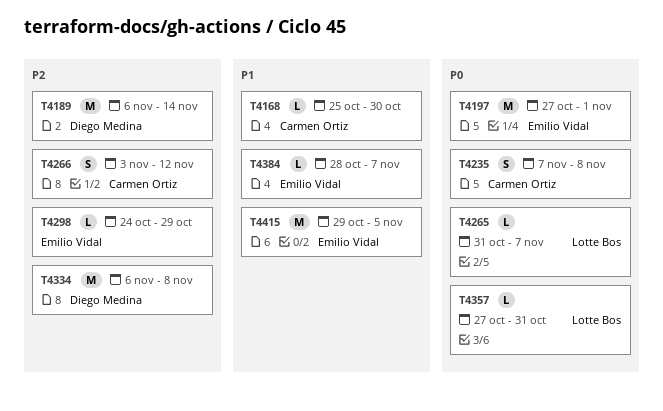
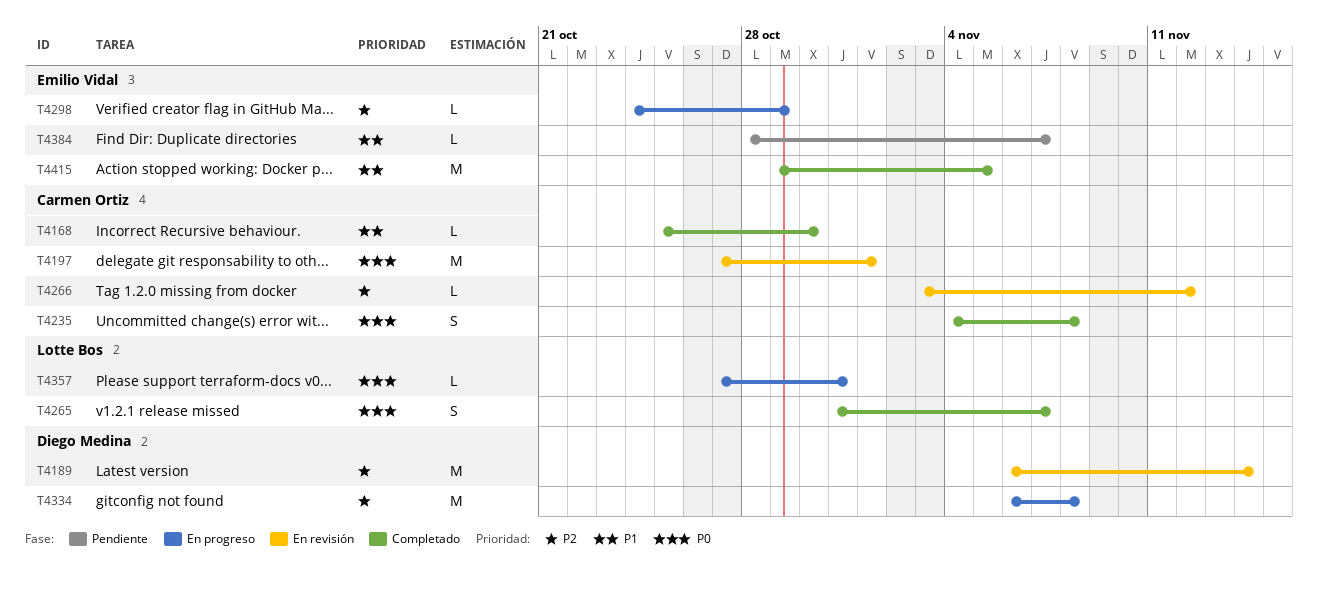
T4197, owner: Emilio Vidal -> Carmen Ortiz
T4235, start: Nov 7 -> Nov 4
T4265, estimate: L -> S
T4266, estimate: S -> L

